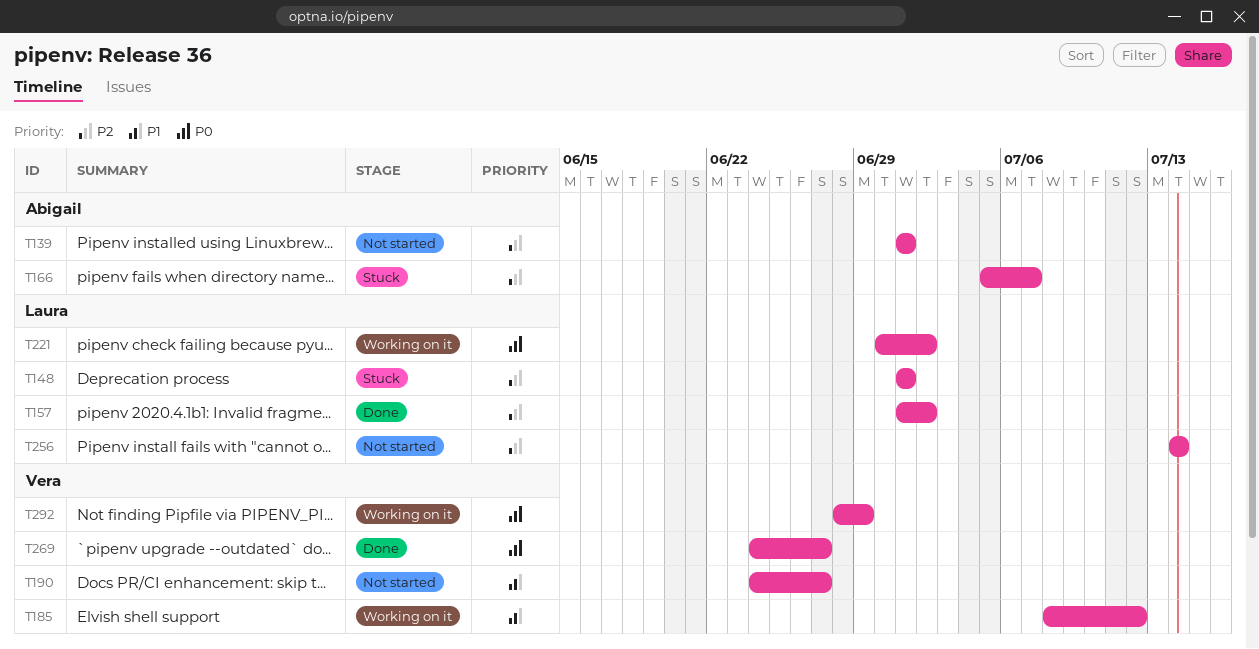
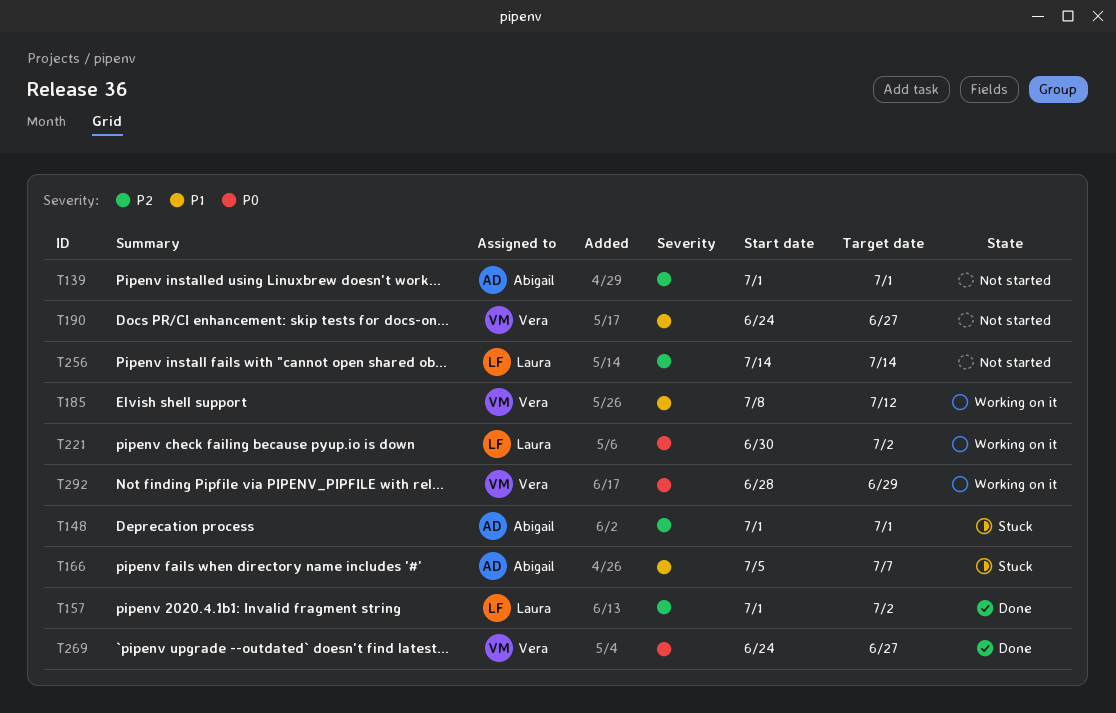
T148, owner: Laura -> Abigail
T166, priority: P2 -> P1

